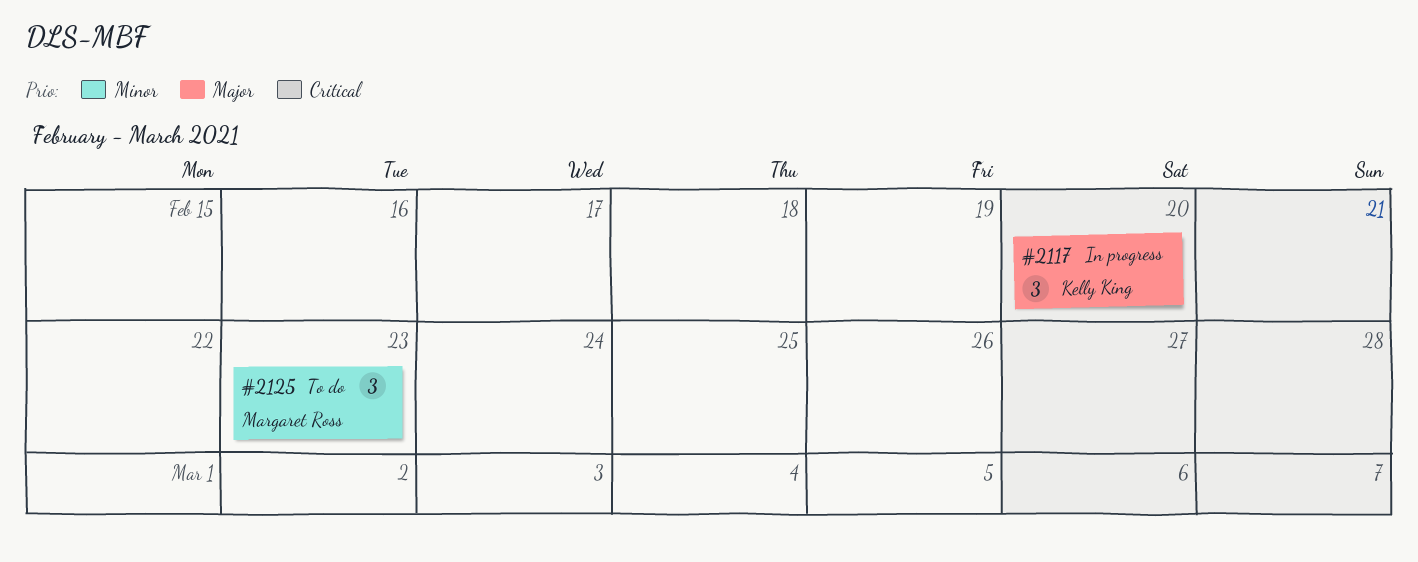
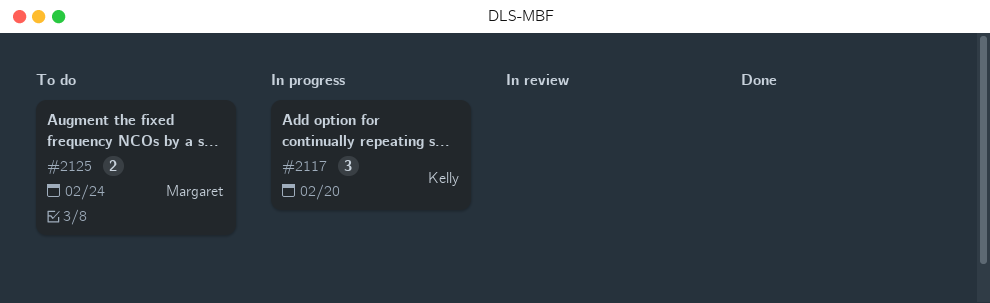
#2125, estimate: 3 -> 2
#2125, due: Feb 23 -> Feb 24

